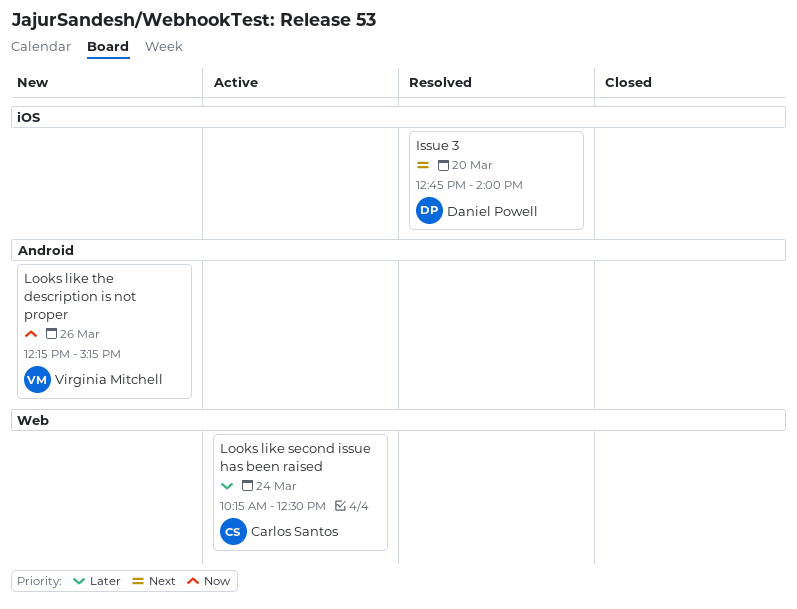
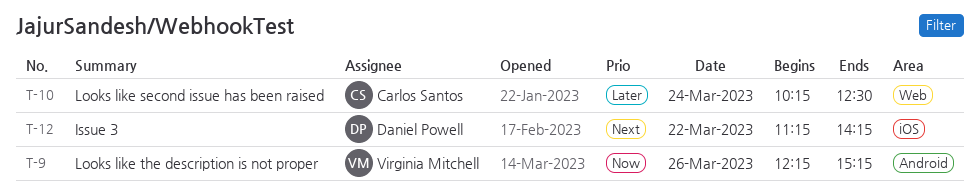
Issue 3, day: Mar 20 -> Mar 22
Issue 3, begins: 12:45 -> 11:15
Issue 3, ends: 14:00 -> 14:15

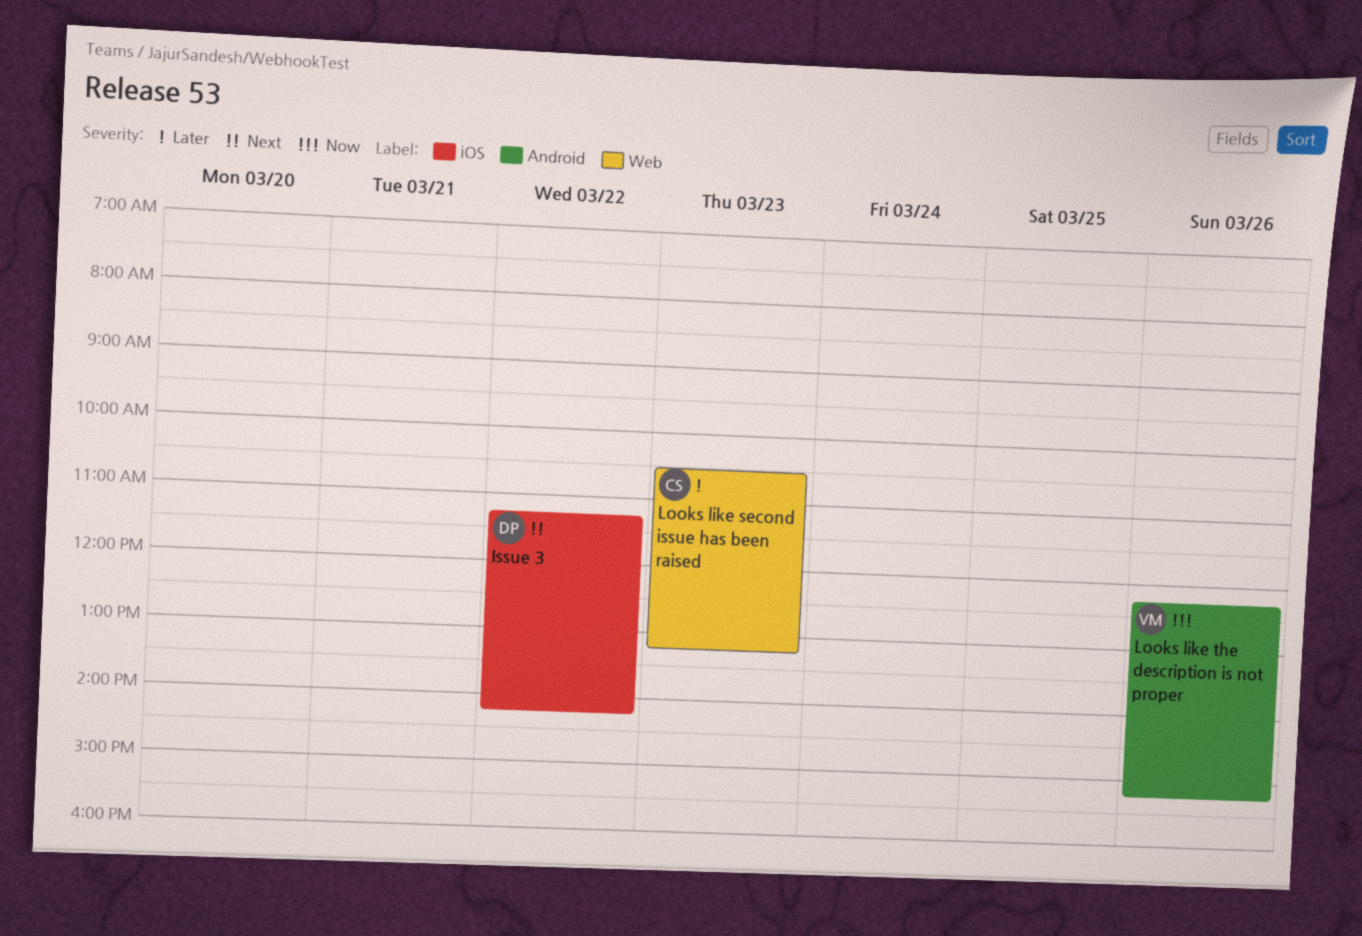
Looks like second issue has been raised, day: Mar 24 -> Mar 23
Looks like second issue has been raised, begins: 10:15 -> 10:30
Looks like second issue has been raised, ends: 12:30 -> 13:15

